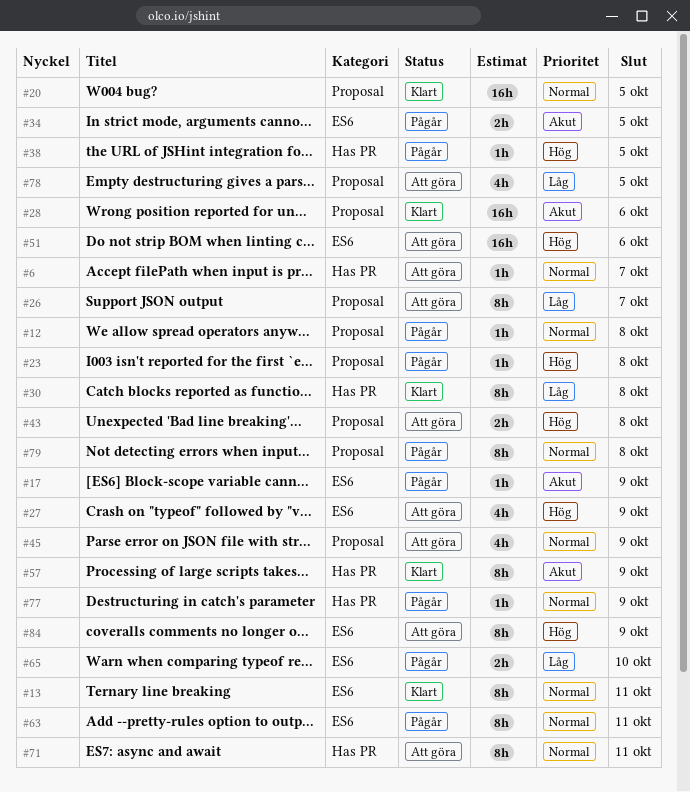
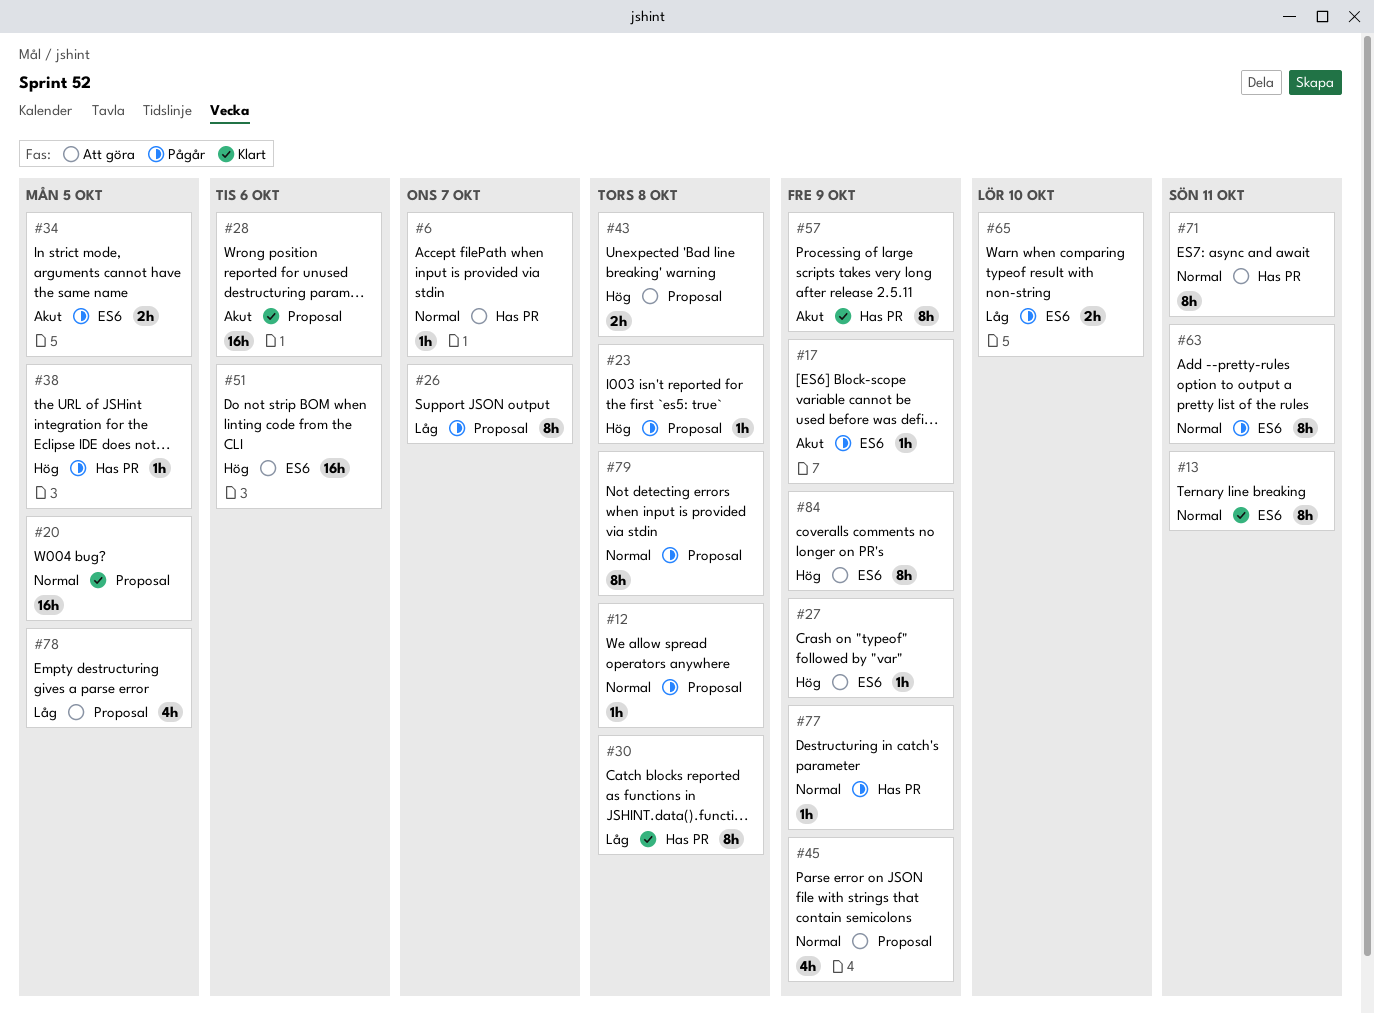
#26, status: Att göra -> Pågår
#27, estimate: 4h -> 1h

